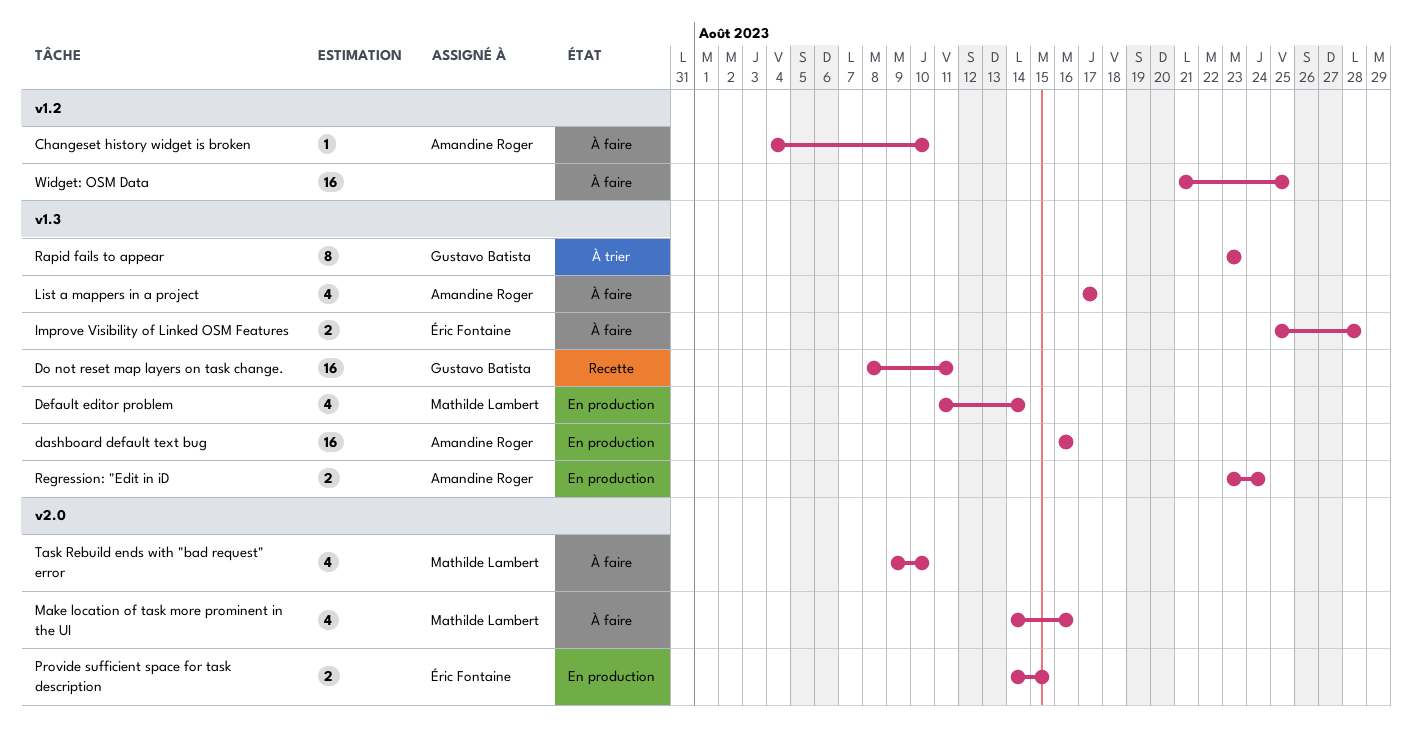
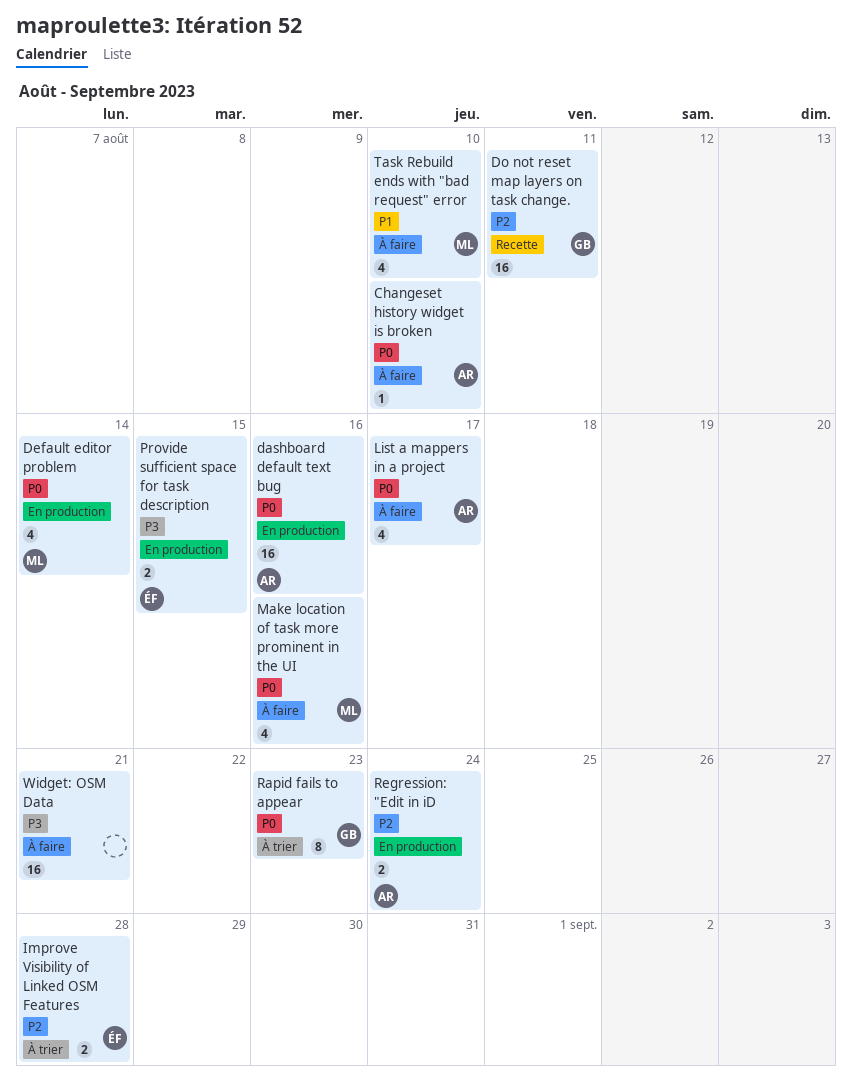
Improve Visibility of Linked OSM Features, status: À faire -> À trier
Widget: OSM Data, due: Aug 25 -> Aug 21

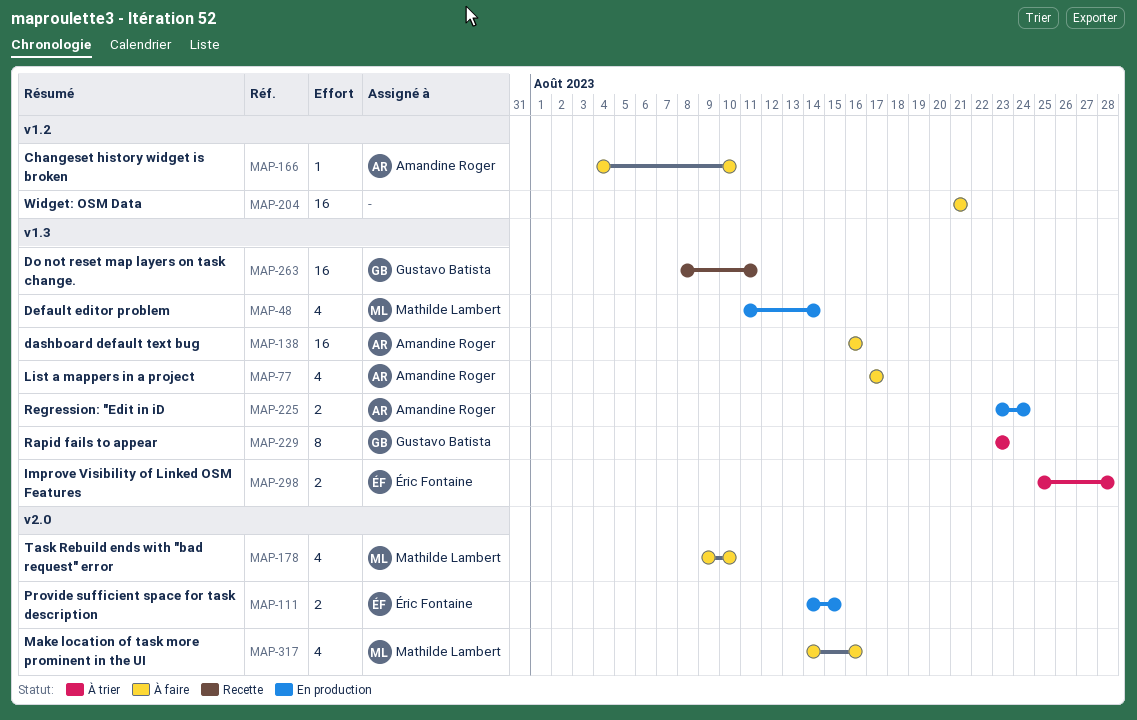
dashboard default text bug, status: En production -> À faire

